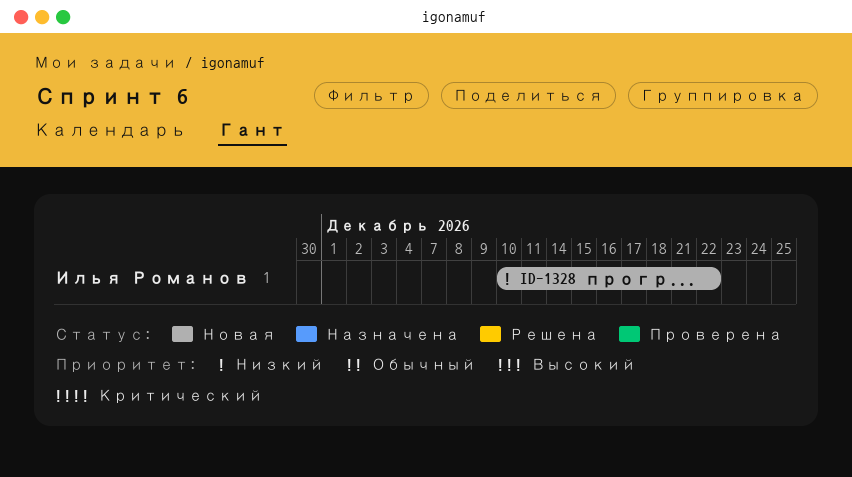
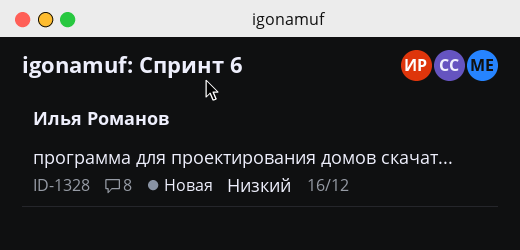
ID-1328, due: Dec 22 -> Dec 16

